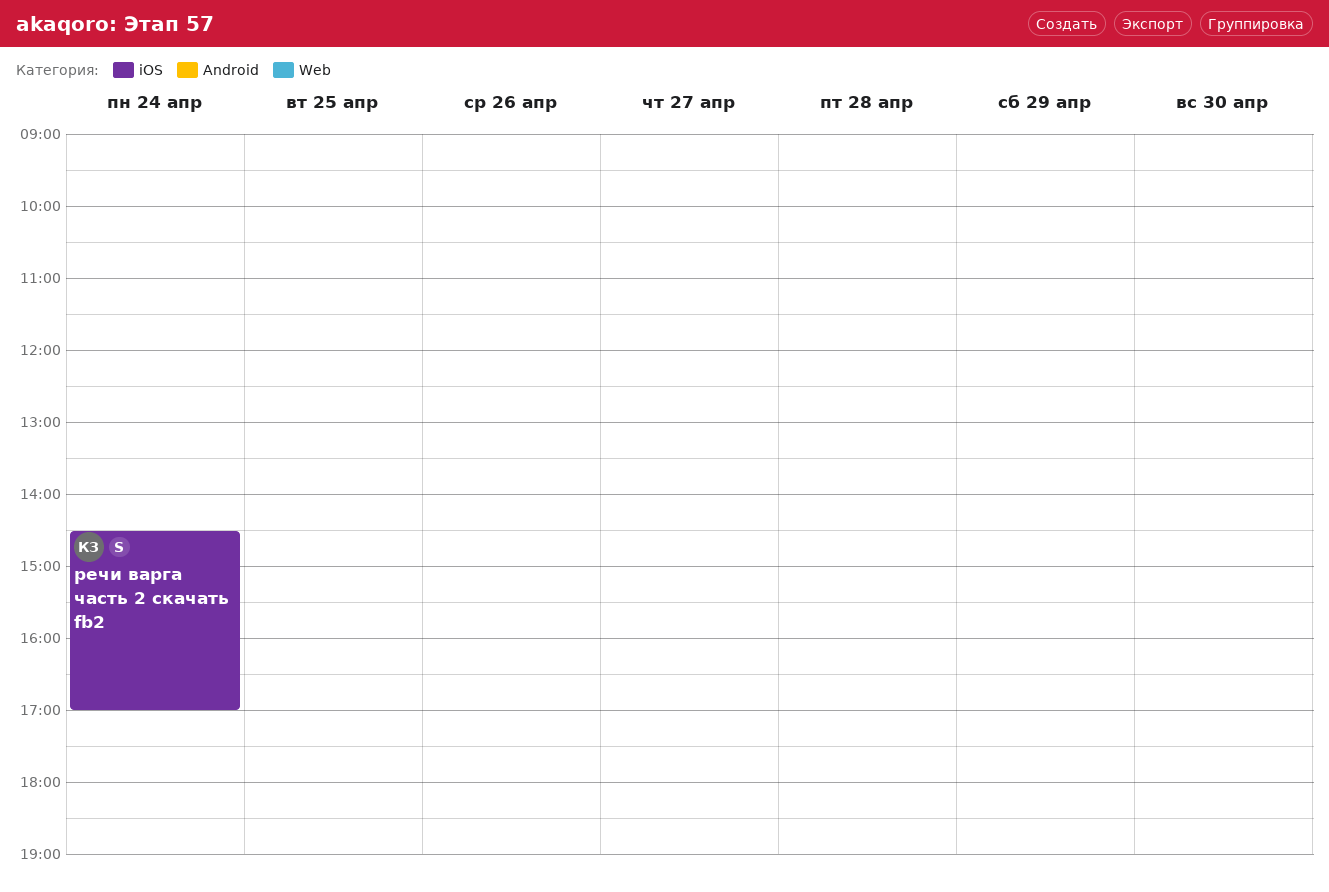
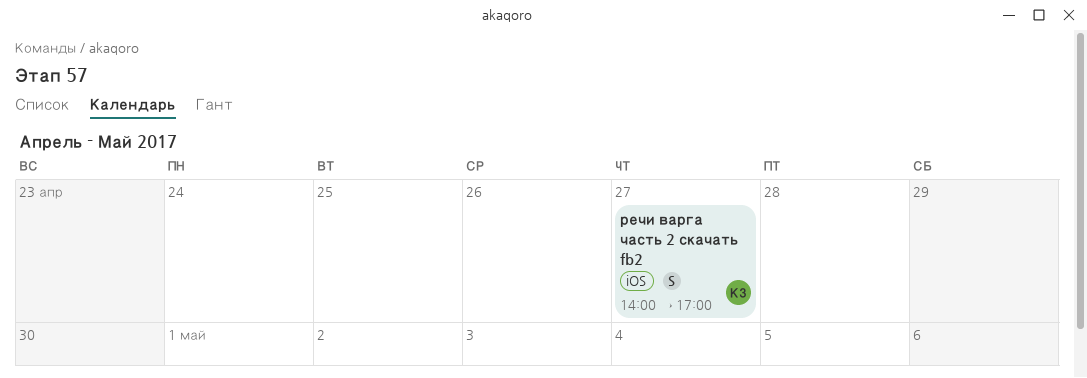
речи варга часть 2 скачать fb2, day: Apr 24 -> Apr 27
речи варга часть 2 скачать fb2, begins: 14:30 -> 14:00

